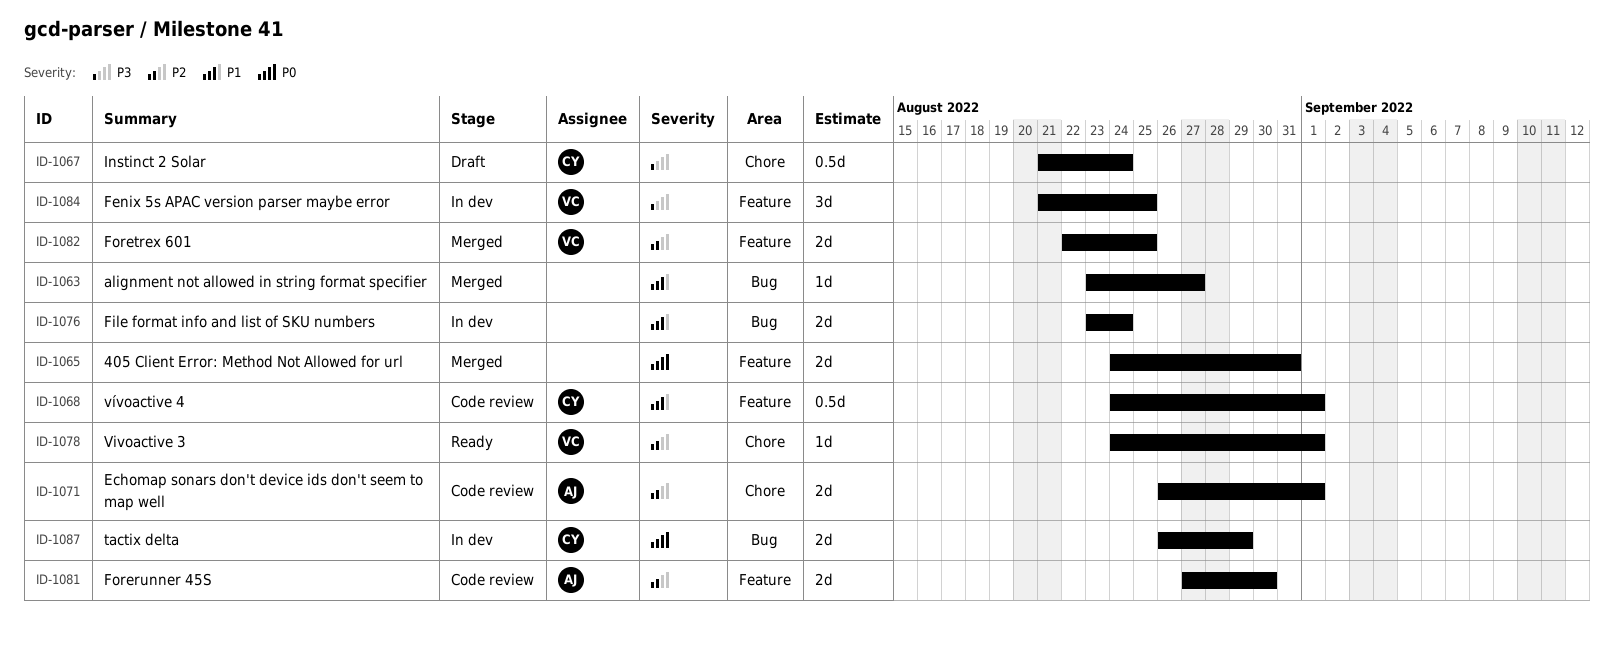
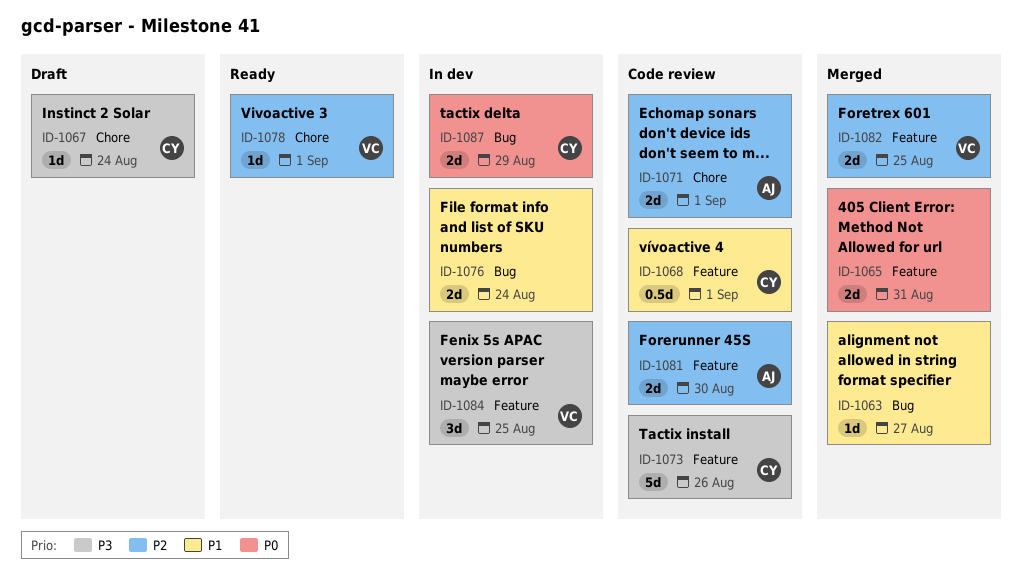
ID-1067, estimate: 0.5d -> 1d
ID-1073: none -> present

